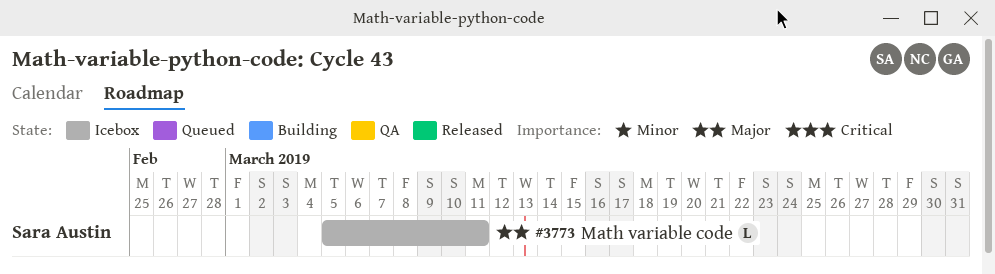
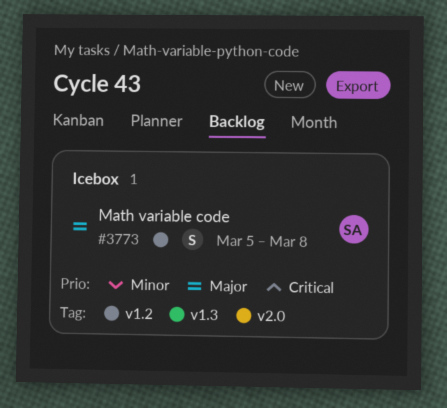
#3773, estimate: L -> S
#3773, due: Mar 11 -> Mar 8

